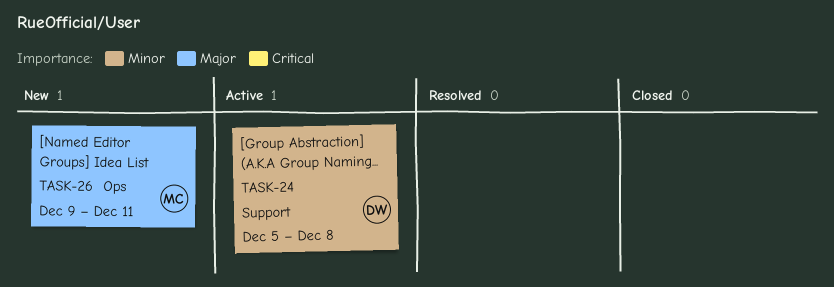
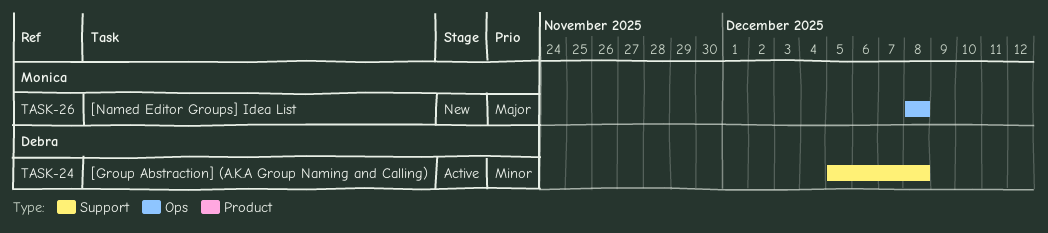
TASK-26, start: Dec 9 -> Dec 8
TASK-26, due: Dec 11 -> Dec 8

